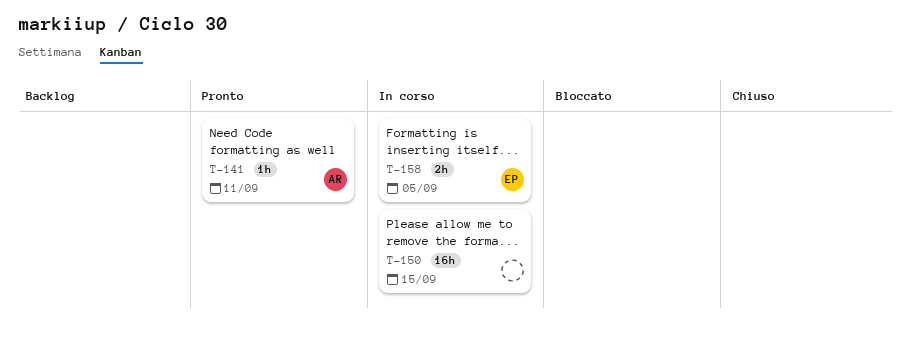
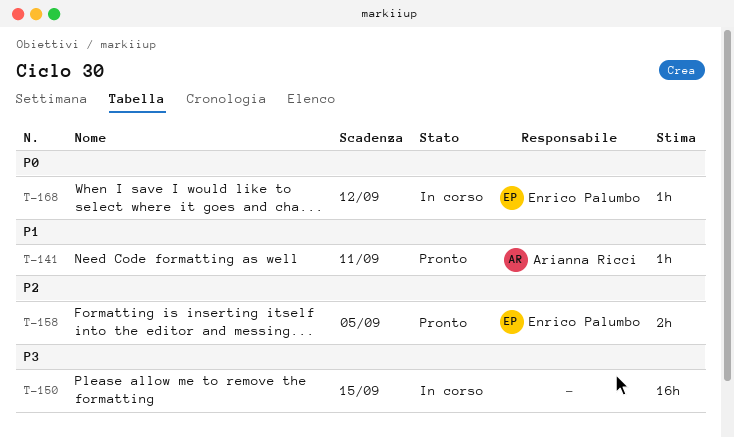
T-158, status: In corso -> Pronto
T-168: none -> present

